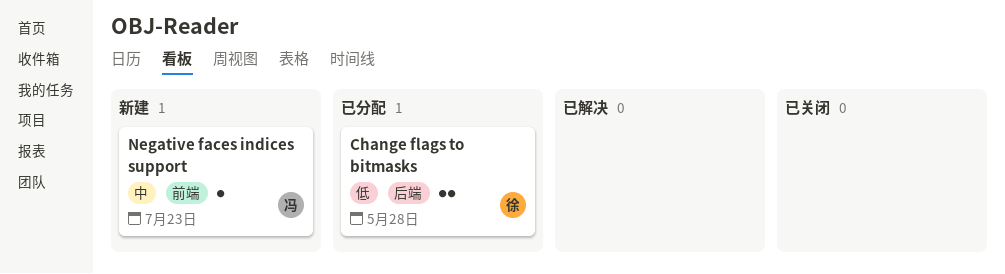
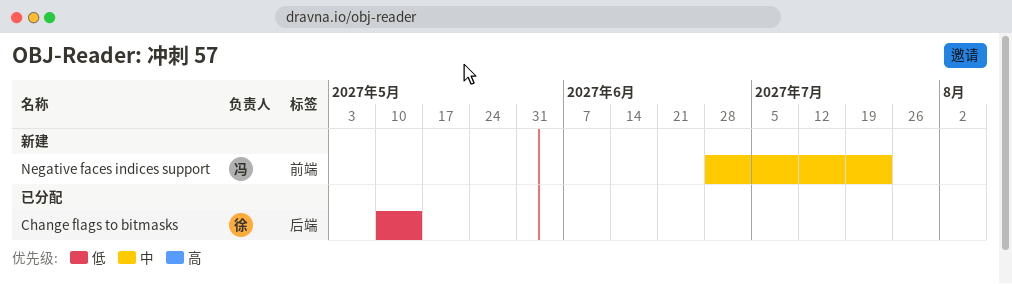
Change flags to bitmasks, due: May 28 -> May 14

